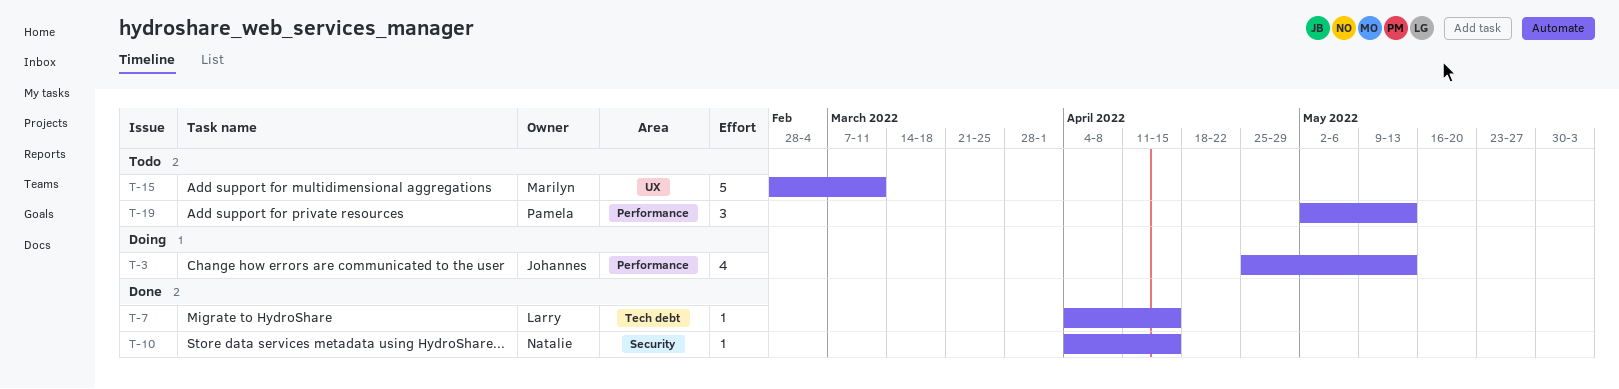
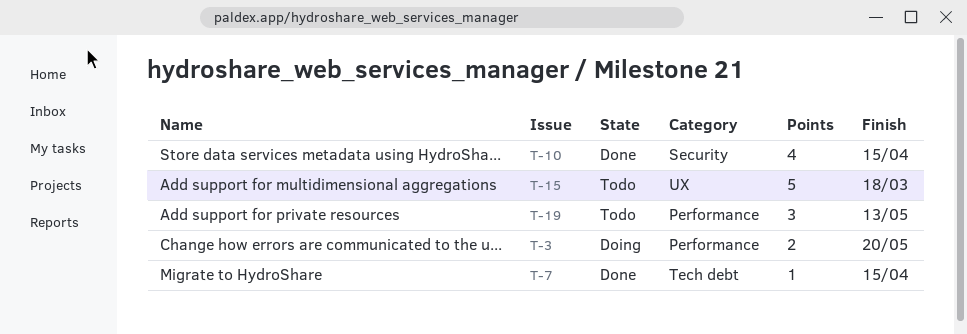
T-3, estimate: 4 -> 2
T-3, due: May 13 -> May 20
T-10, estimate: 1 -> 4
T-15, due: Mar 11 -> Mar 18

